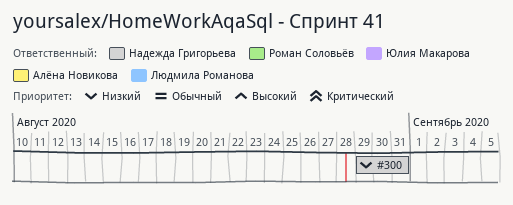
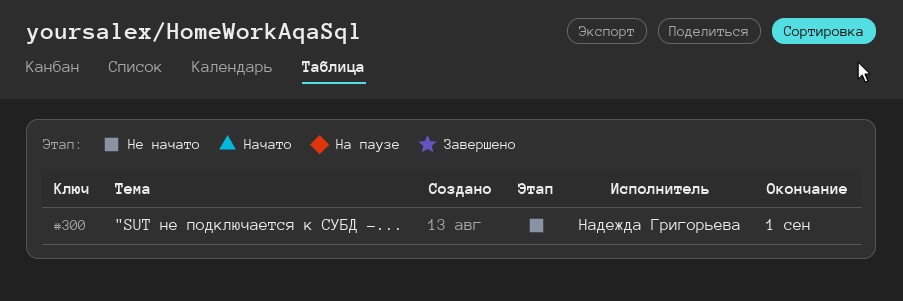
#300, due: Aug 31 -> Sep 1

